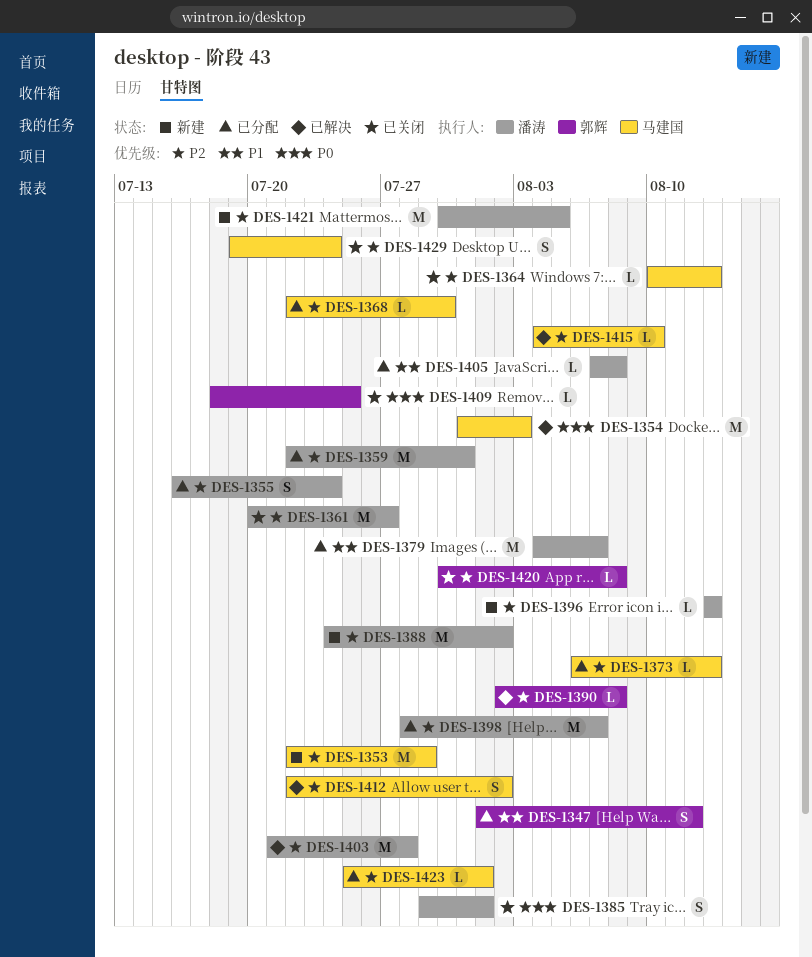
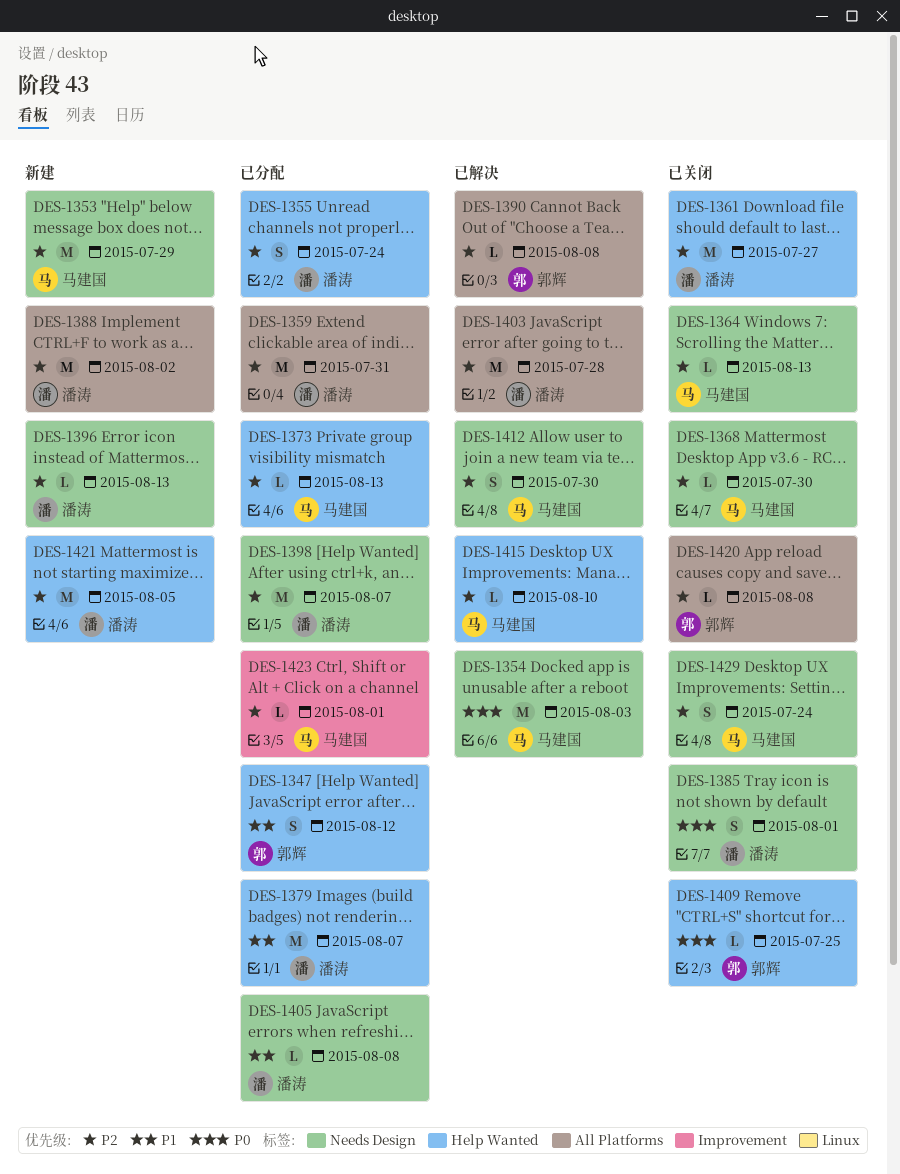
DES-1368, status: 已分配 -> 已关闭
DES-1412, due: Aug 2 -> Jul 30

